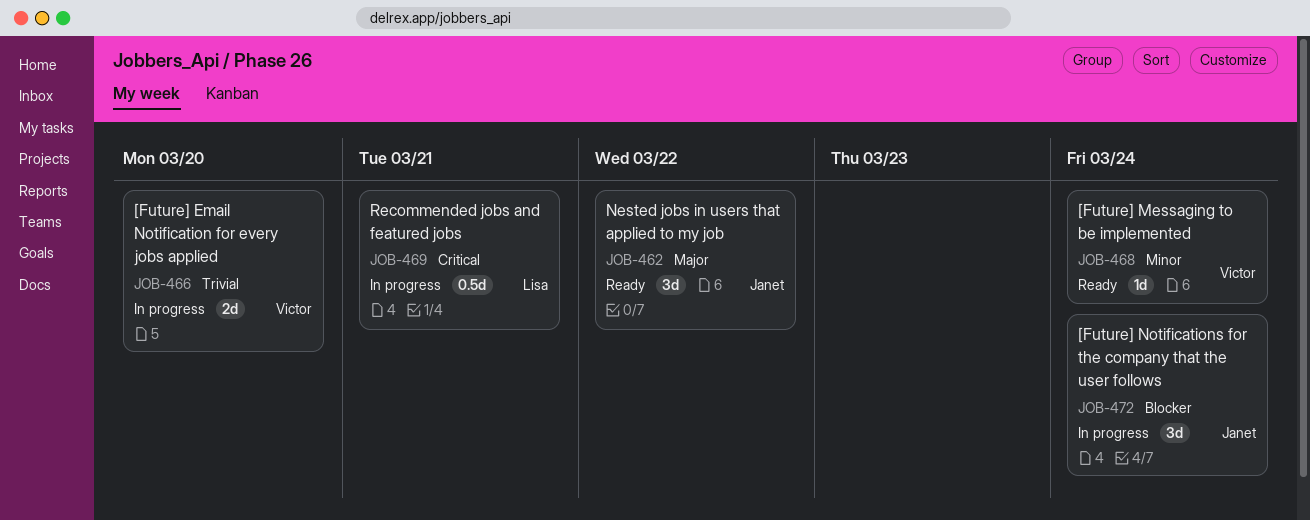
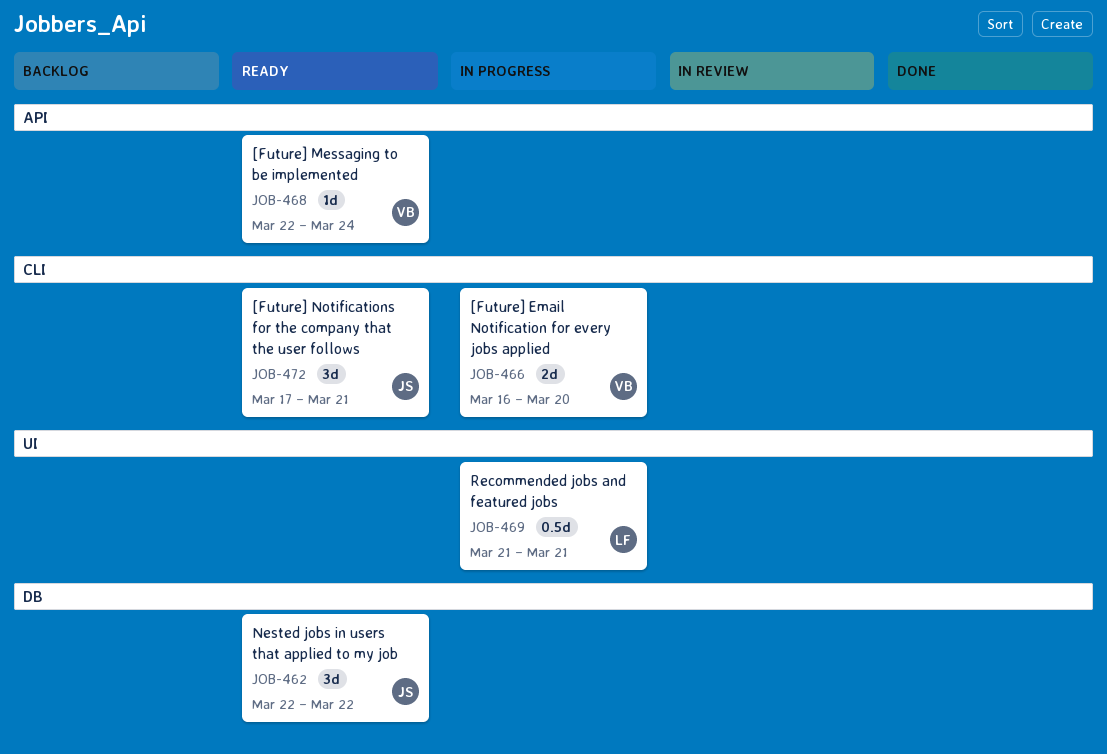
JOB-472, status: In progress -> Ready
JOB-472, due: Mar 24 -> Mar 21

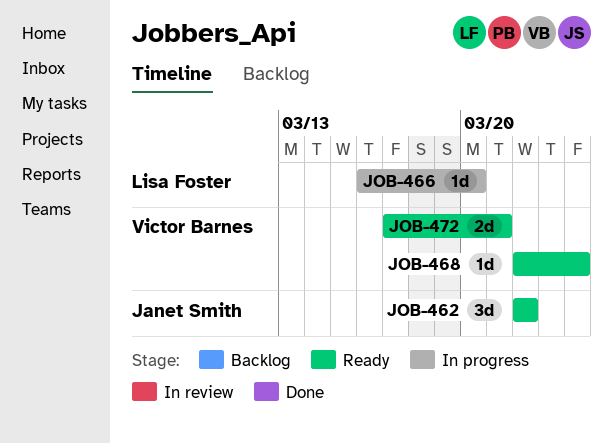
JOB-466, owner: Victor Barnes -> Lisa Foster
JOB-466, estimate: 2d -> 1d
JOB-469: present -> none
JOB-472, owner: Janet Smith -> Victor Barnes
JOB-472, estimate: 3d -> 2d

